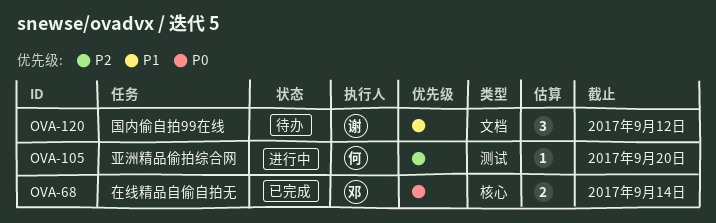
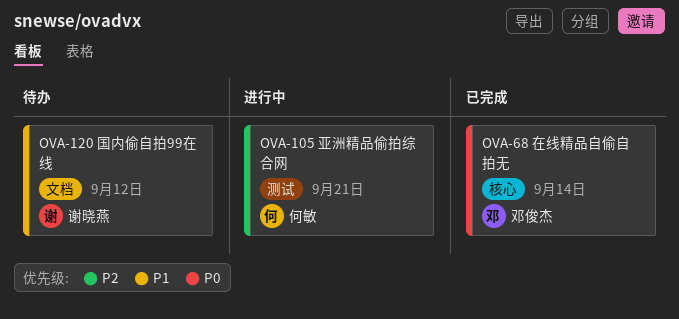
OVA-105, due: Sep 20 -> Sep 21

